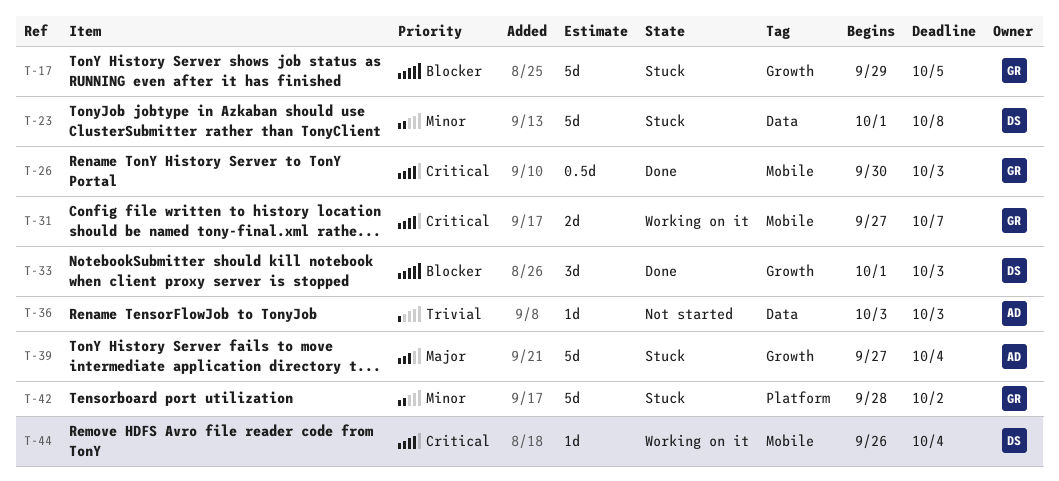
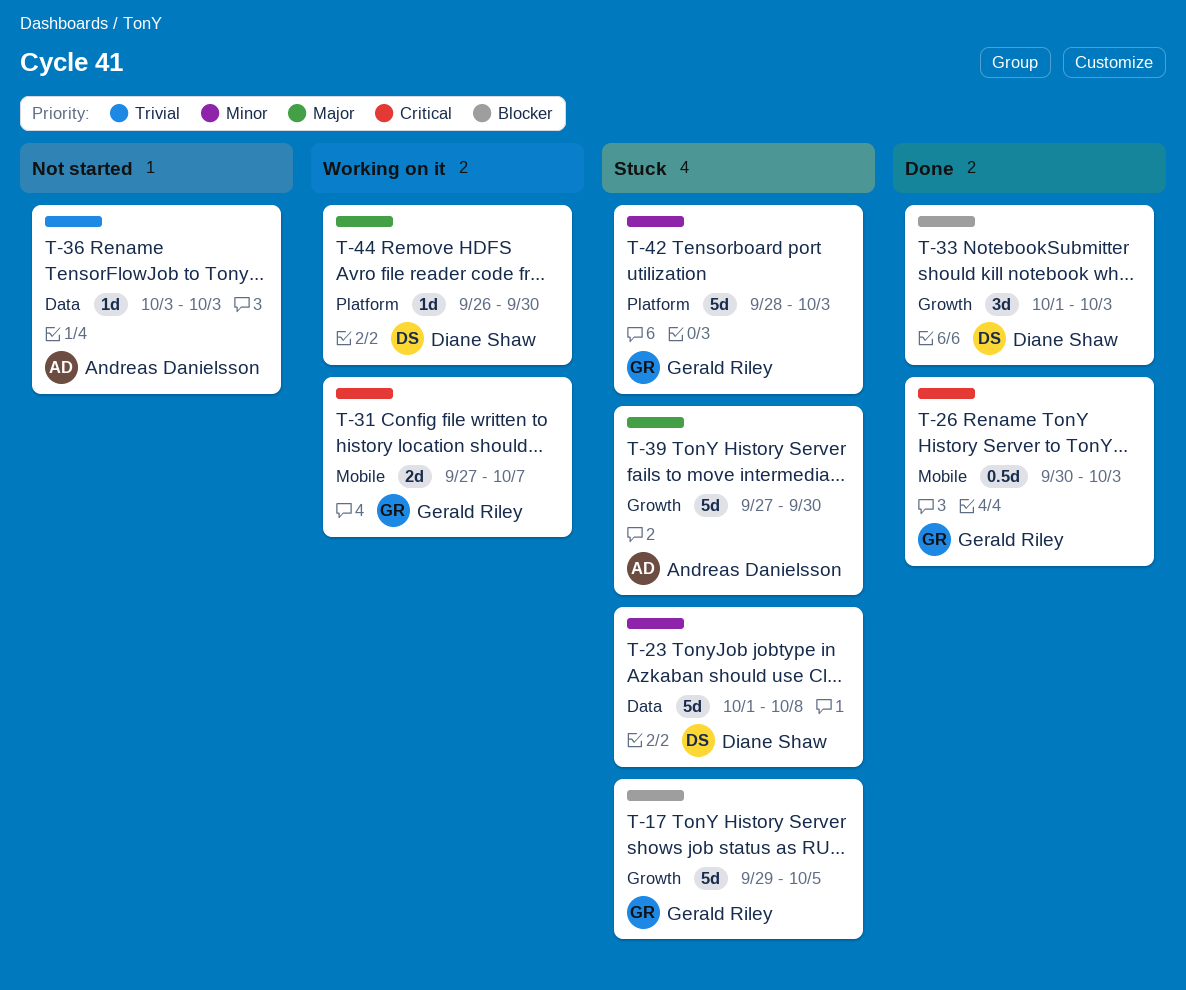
T-39, due: Oct 4 -> Sep 30
T-42, due: Oct 2 -> Oct 3
T-44, priority: Critical -> Major
T-44, label: Mobile -> Platform
T-44, due: Oct 4 -> Sep 30

